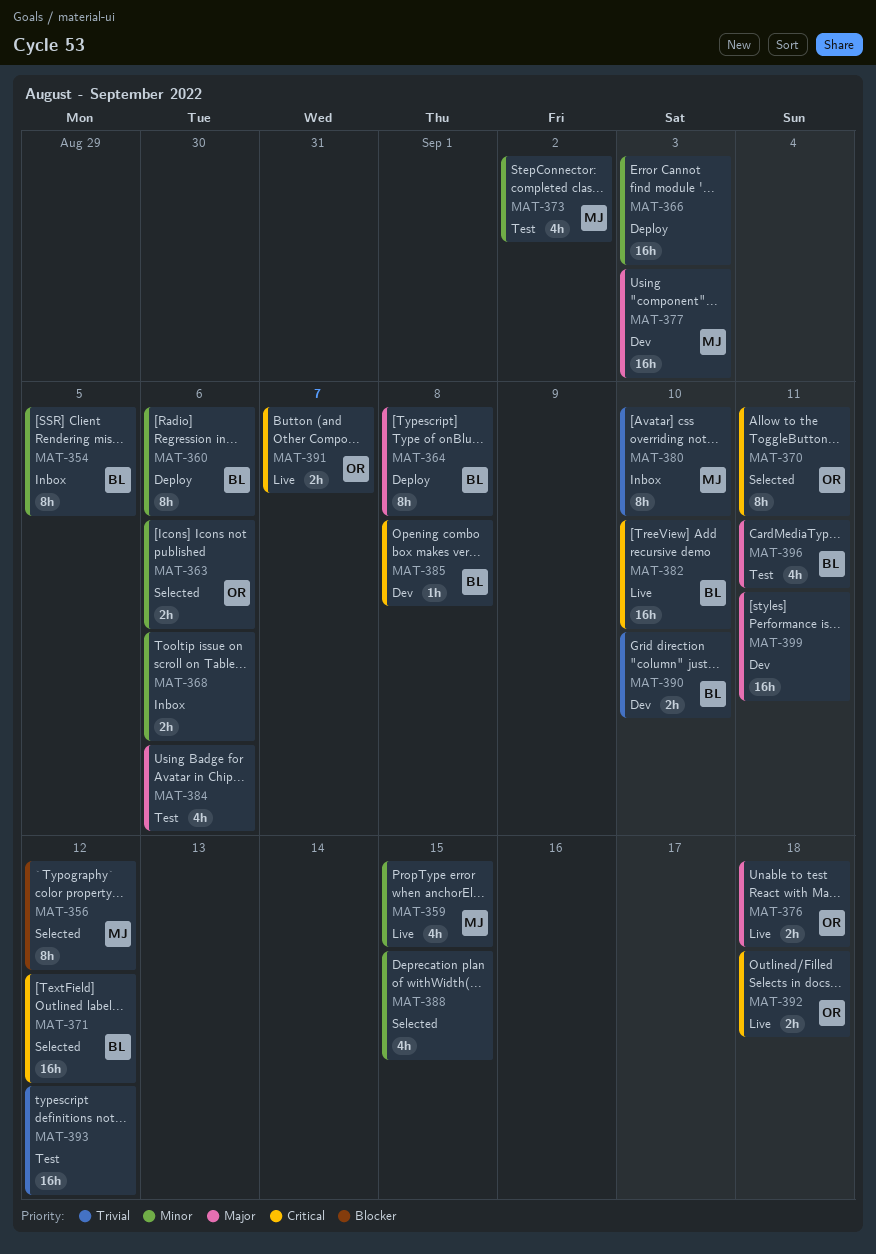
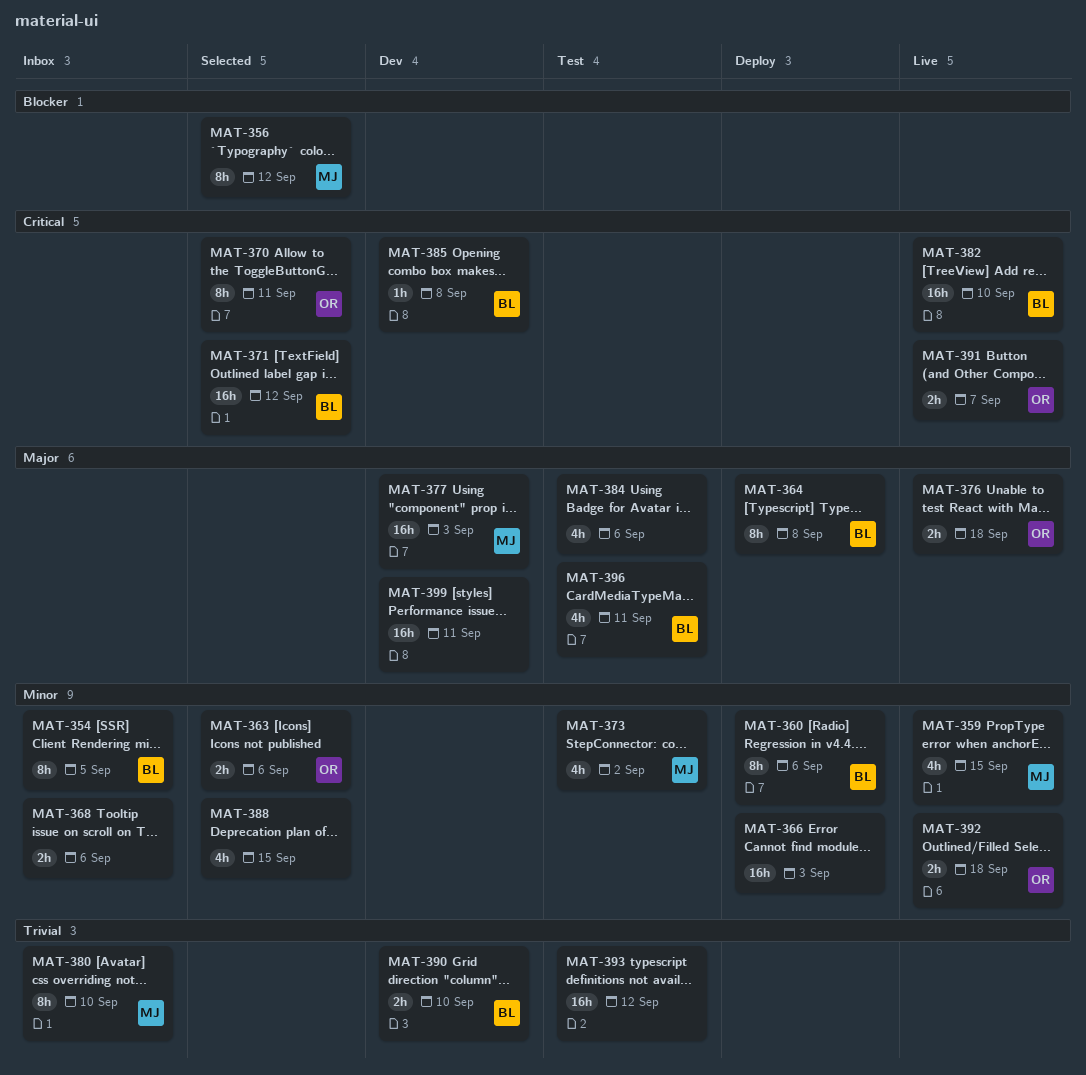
MAT-392, priority: Critical -> Minor

